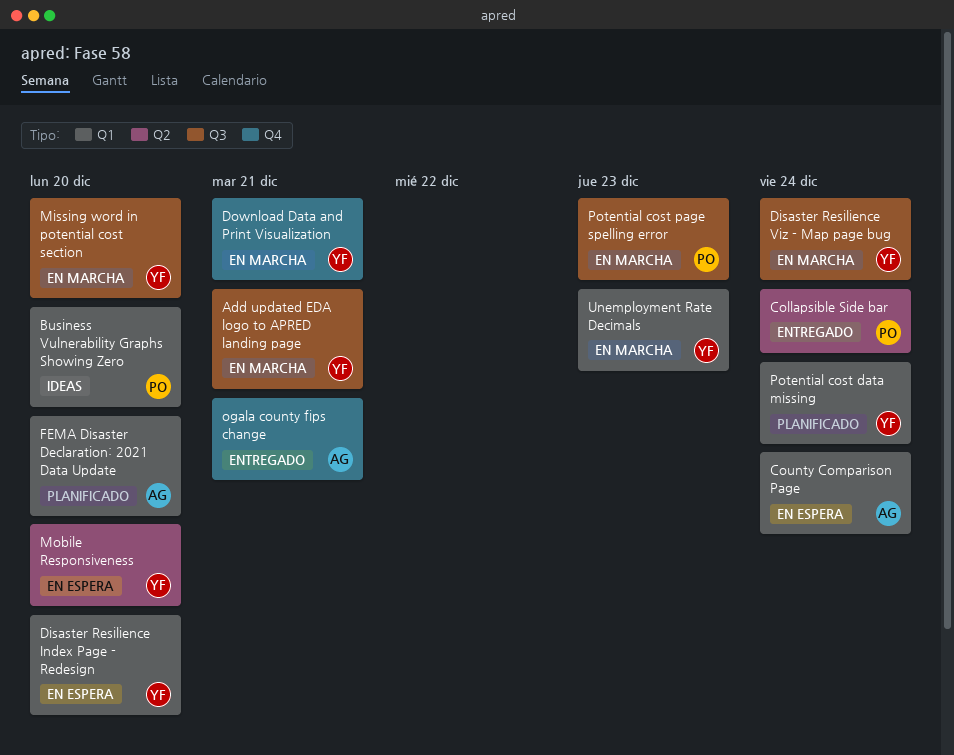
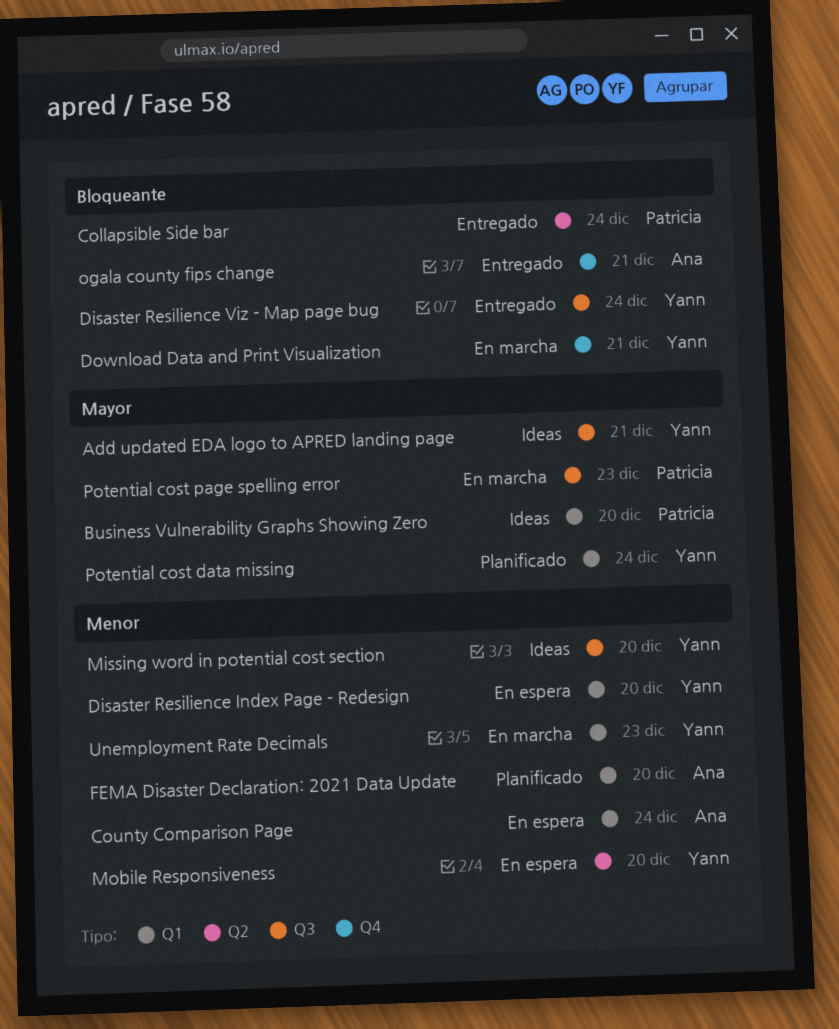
Add updated EDA logo to APRED landing page, status: En marcha -> Ideas
Disaster Resilience Viz - Map page bug, status: En marcha -> Entregado
Missing word in potential cost section, status: En marcha -> Ideas

